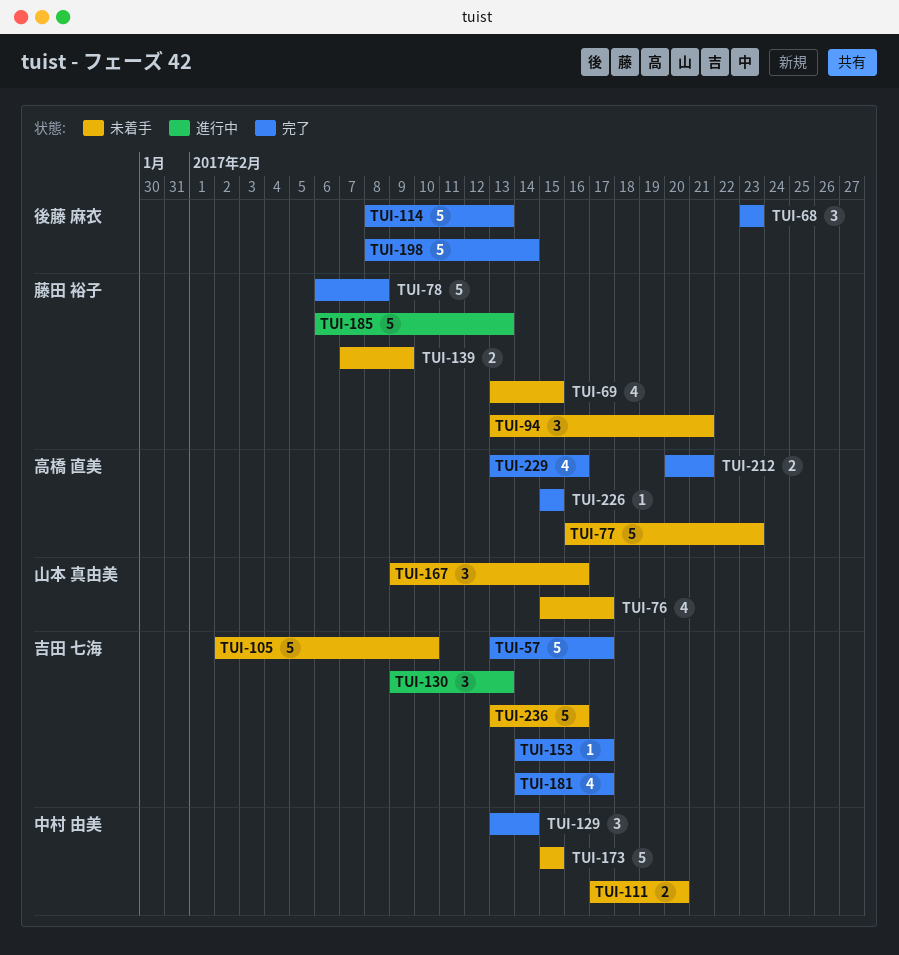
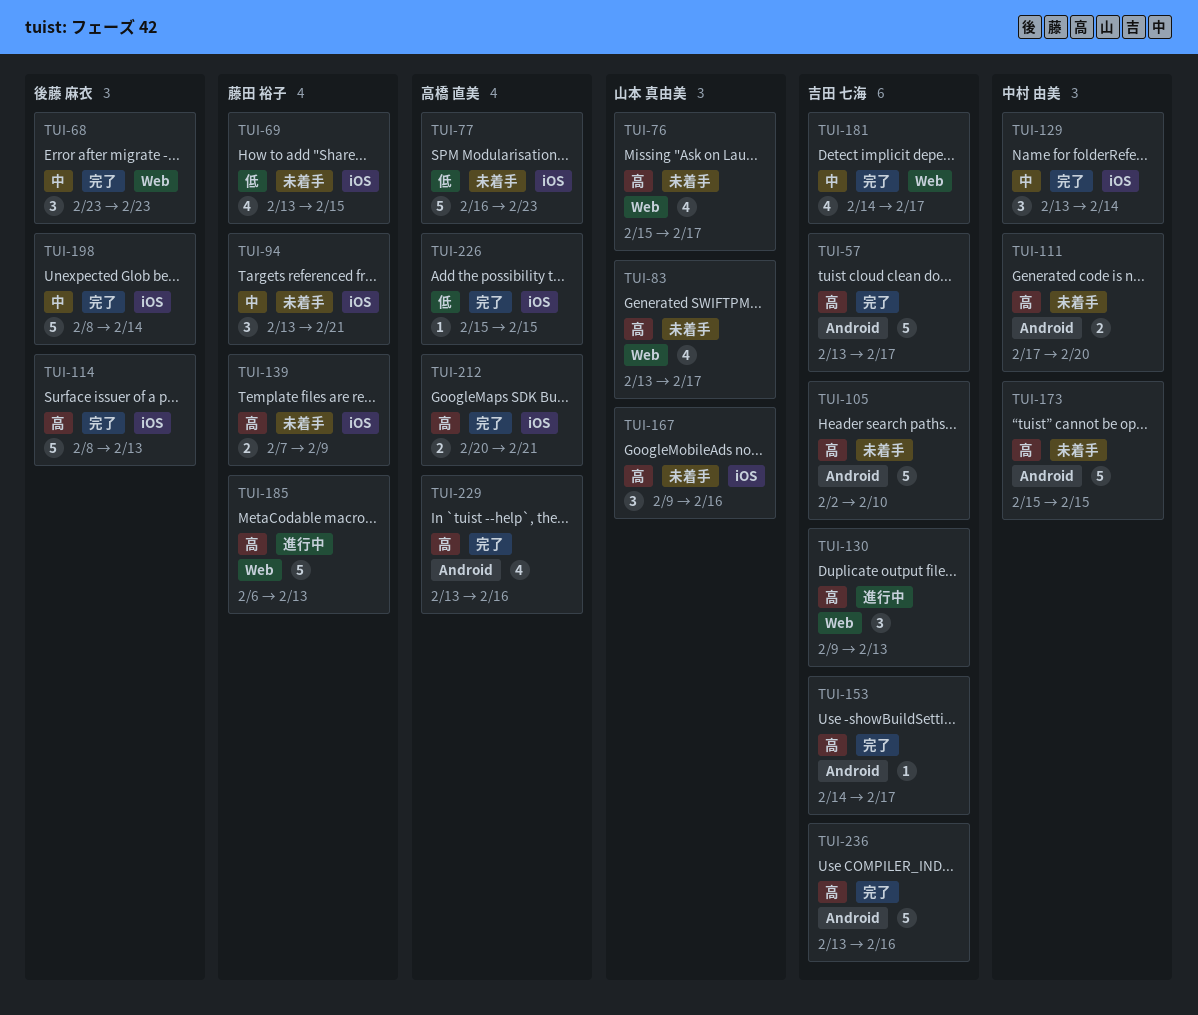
TUI-78: present -> none
TUI-83: none -> present
TUI-236, status: 未着手 -> 完了

